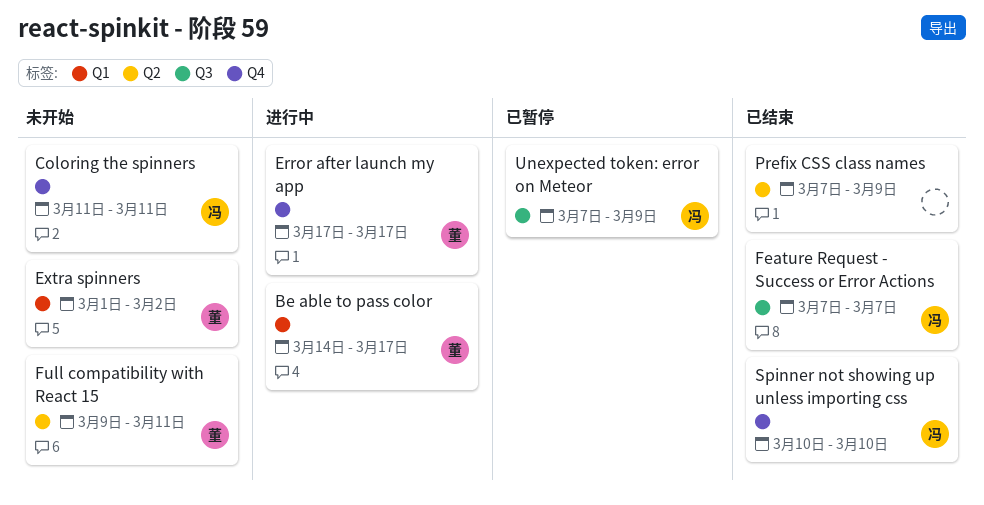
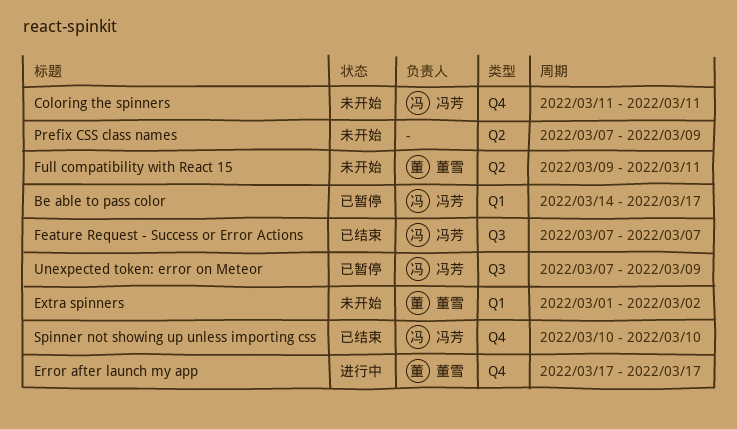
Be able to pass color, status: 进行中 -> 已暂停
Be able to pass color, owner: 董雪 -> 冯芳
Prefix CSS class names, status: 已结束 -> 未开始

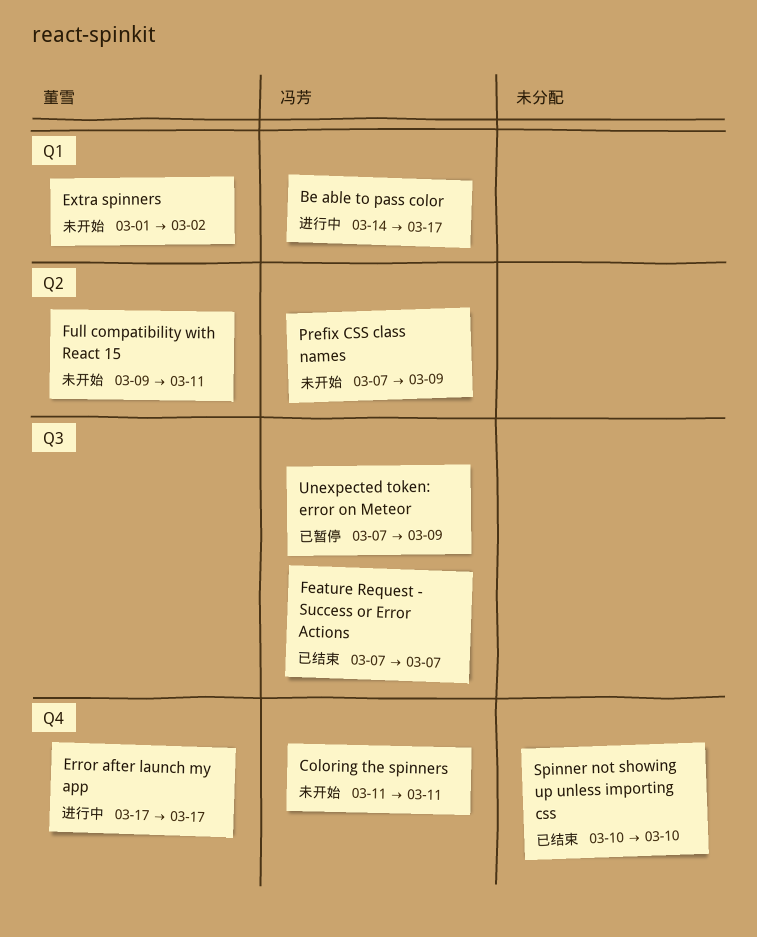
Be able to pass color, status: 已暂停 -> 进行中
Prefix CSS class names, owner: none -> 冯芳
Spinner not showing up unless importing css, owner: 冯芳 -> none

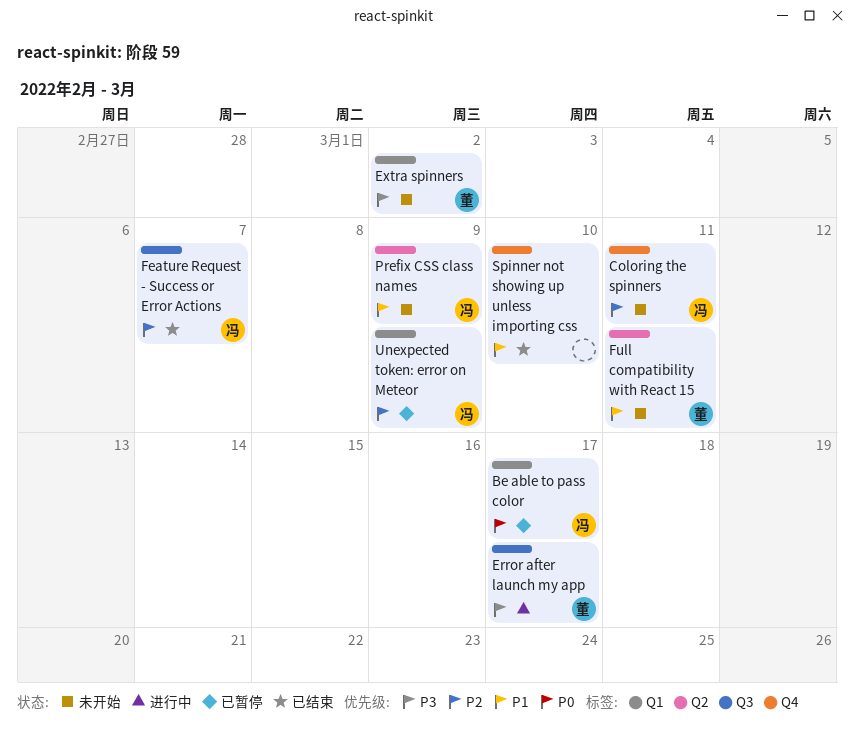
Be able to pass color, status: 进行中 -> 已暂停
Error after launch my app, label: Q4 -> Q3
Unexpected token: error on Meteor, label: Q3 -> Q1

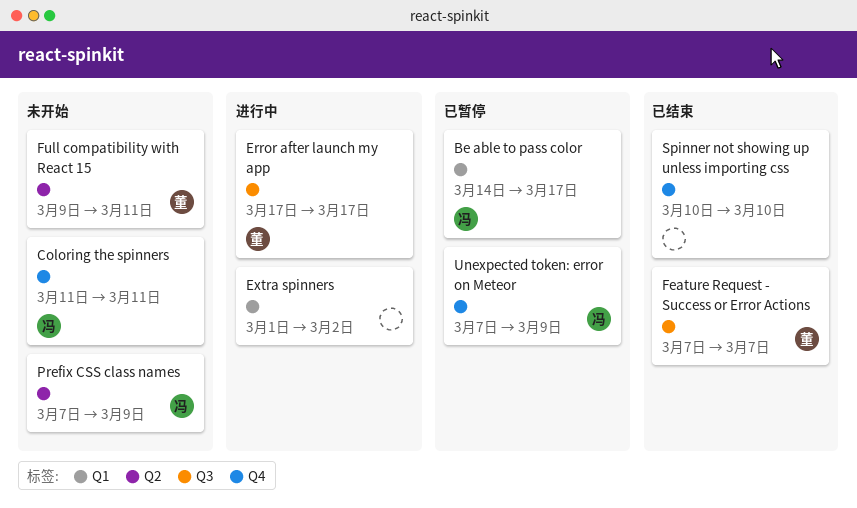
Extra spinners, status: 未开始 -> 进行中
Extra spinners, owner: 董 -> none
Feature Request - Success or Error Actions, owner: 冯 -> 董
Unexpected token: error on Meteor, label: Q1 -> Q4

